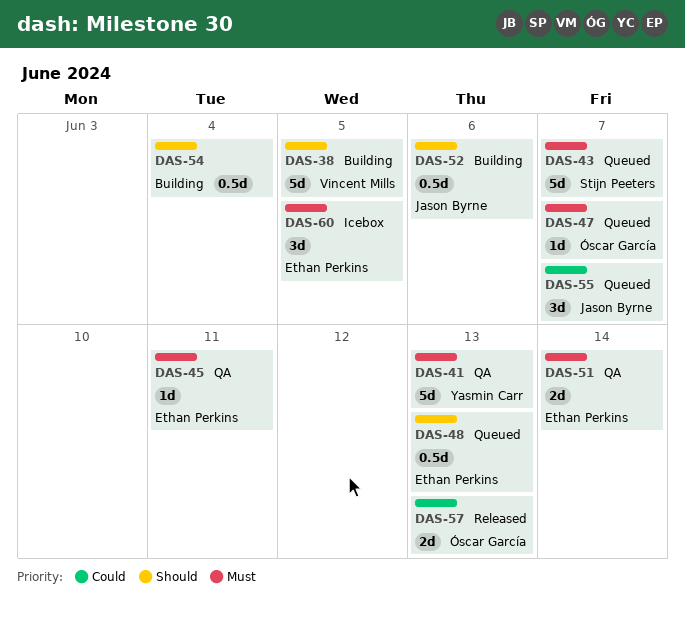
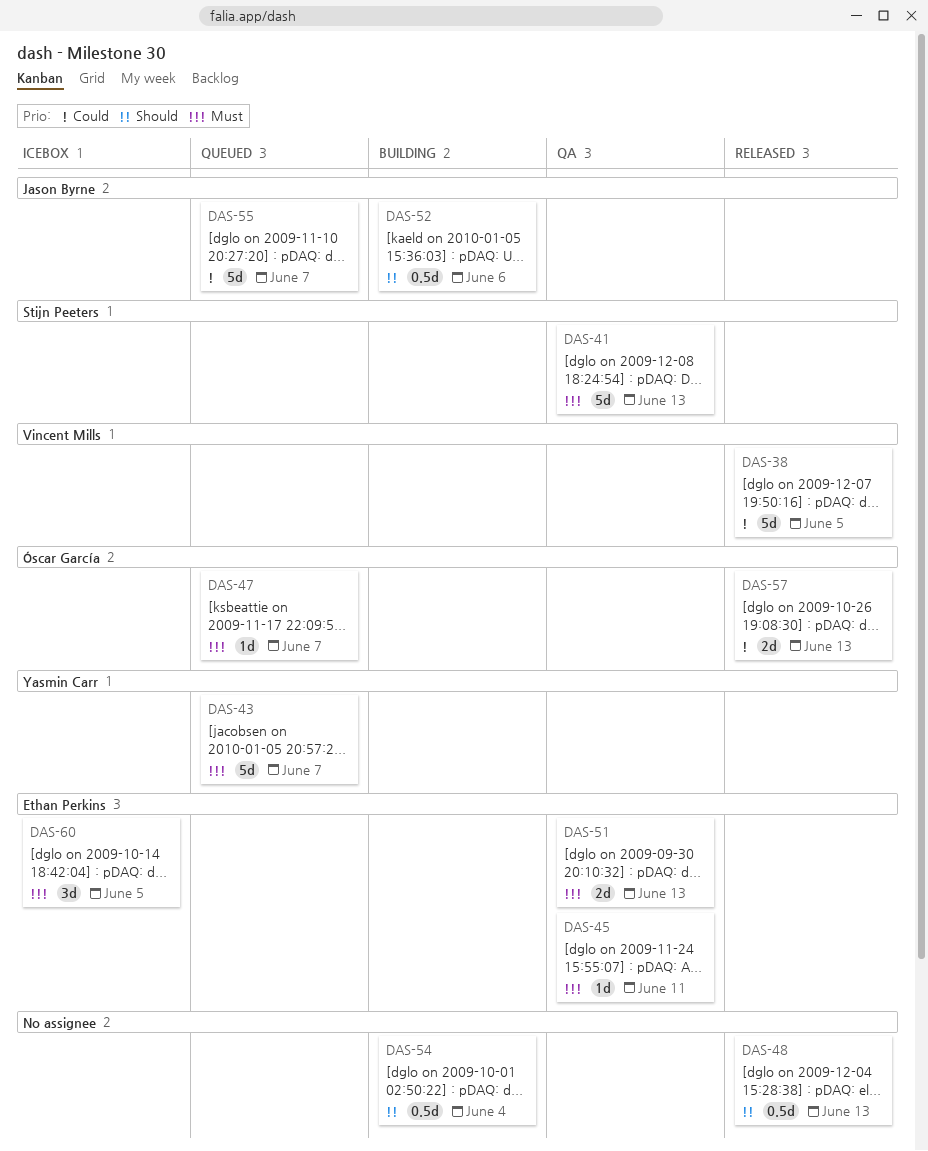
DAS-38, status: Building -> Released
DAS-38, priority: Should -> Could
DAS-41, owner: Yasmin Carr -> Stijn Peeters
DAS-43, owner: Stijn Peeters -> Yasmin Carr
DAS-48, status: Queued -> Released
DAS-48, owner: Ethan Perkins -> none
DAS-51, due: Jun 14 -> Jun 13
DAS-55, estimate: 3d -> 5d

